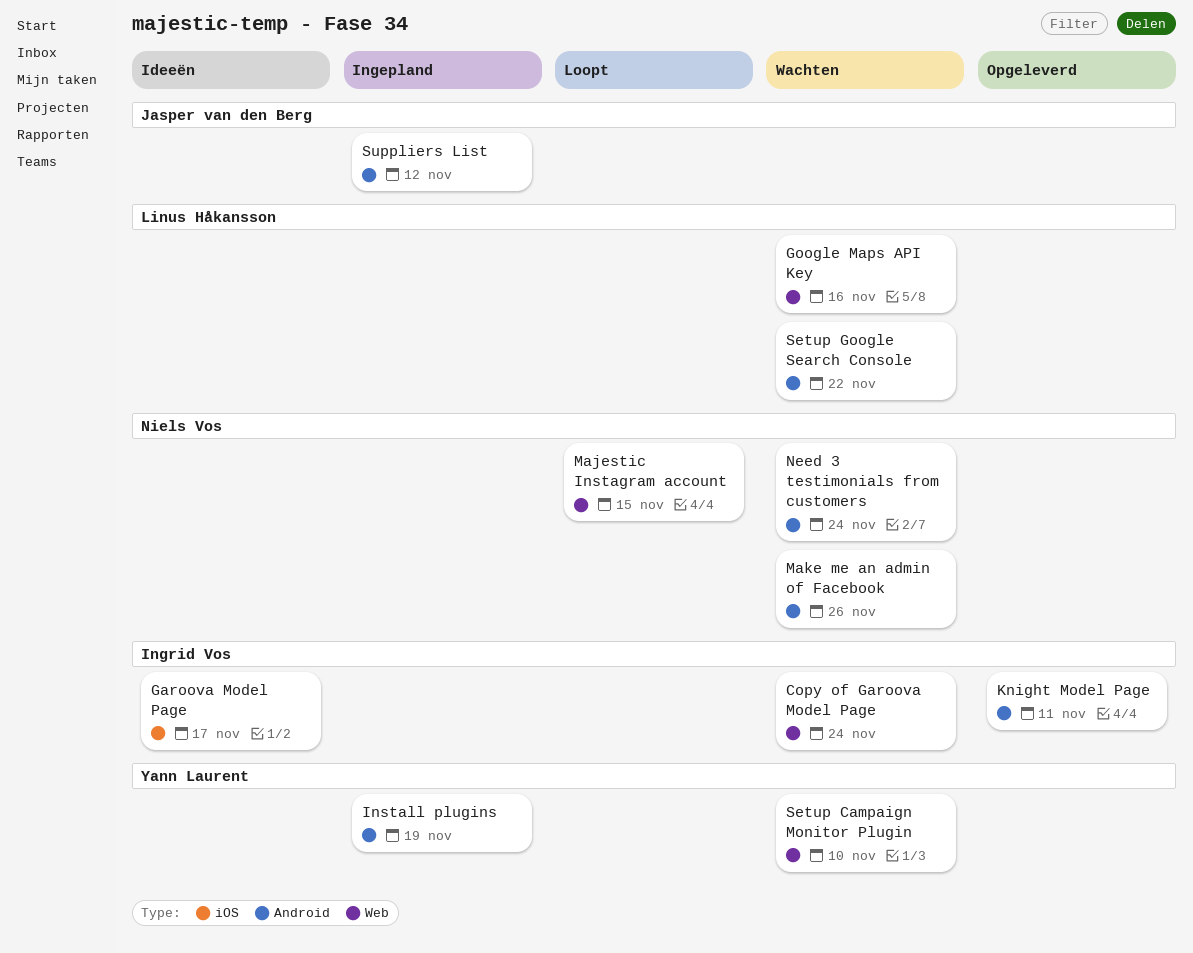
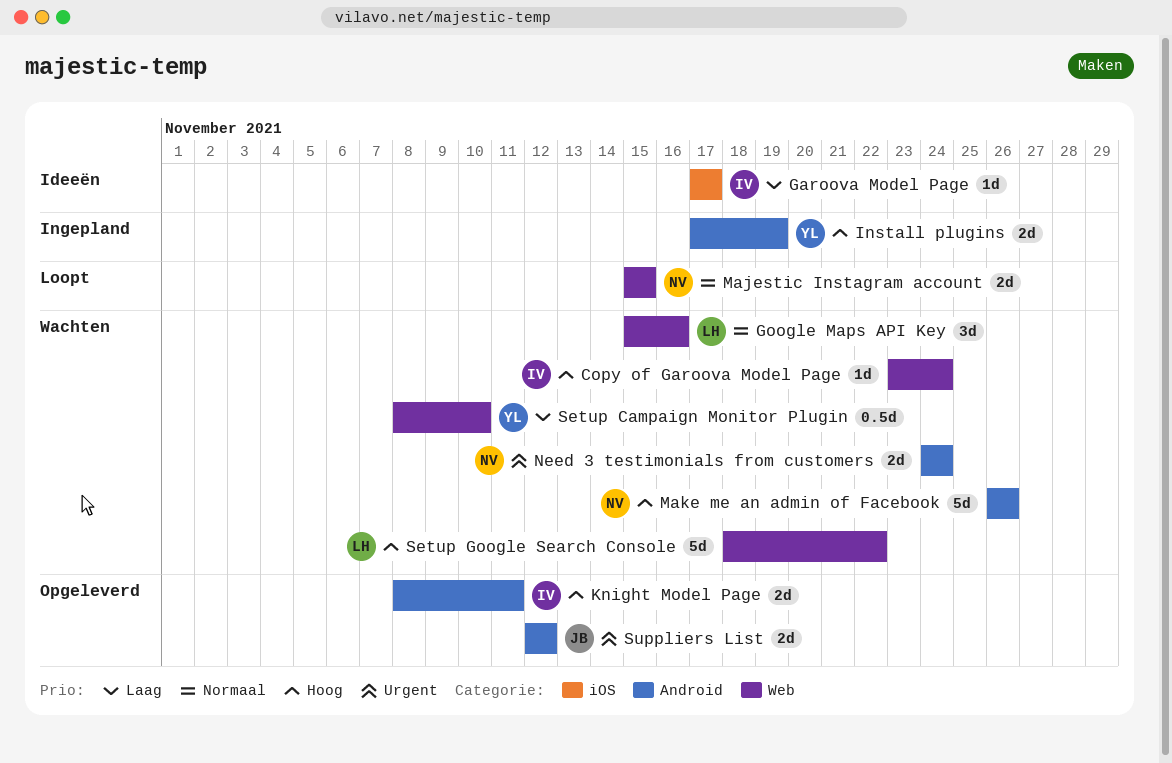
Setup Google Search Console, label: Android -> Web
Suppliers List, status: Ingepland -> Opgeleverd

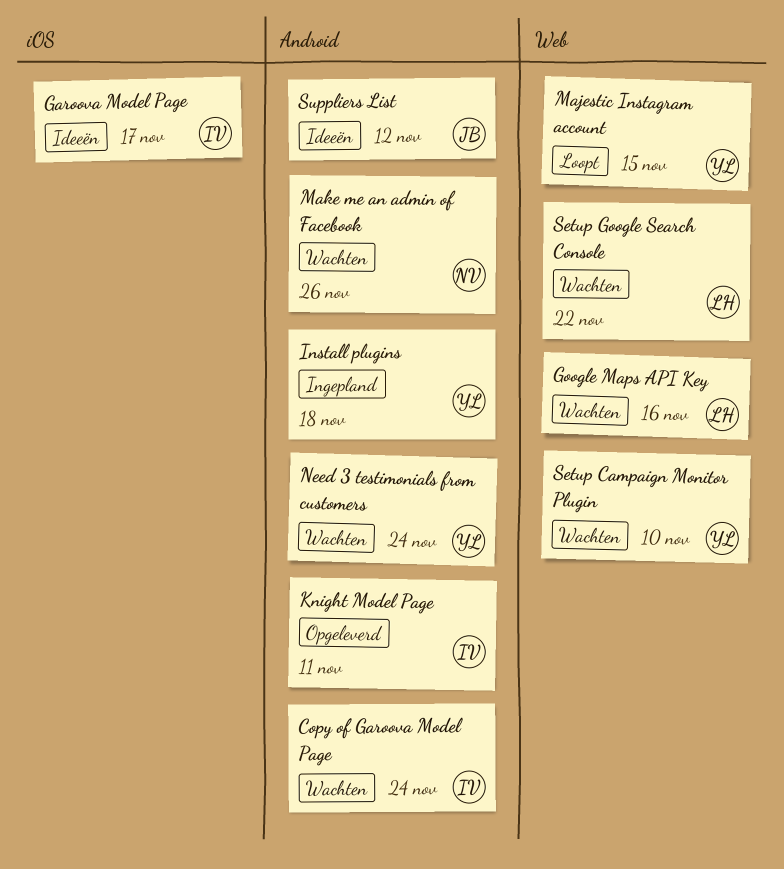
Copy of Garoova Model Page, label: Web -> Android
Install plugins, due: Nov 19 -> Nov 18
Majestic Instagram account, owner: NV -> YL
Need 3 testimonials from customers, owner: NV -> YL
Suppliers List, status: Opgeleverd -> Ideeën

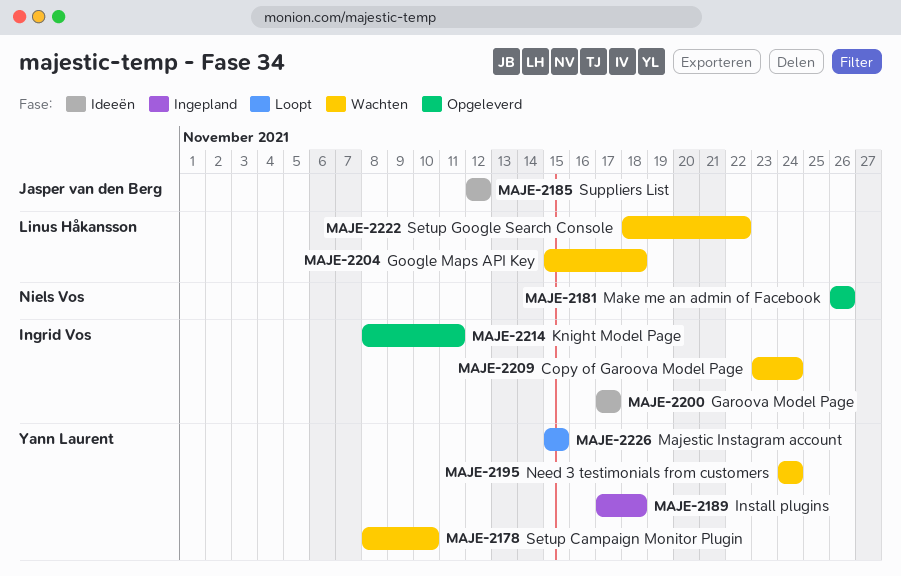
Google Maps API Key, due: Nov 16 -> Nov 18
Make me an admin of Facebook, status: Wachten -> Opgeleverd

